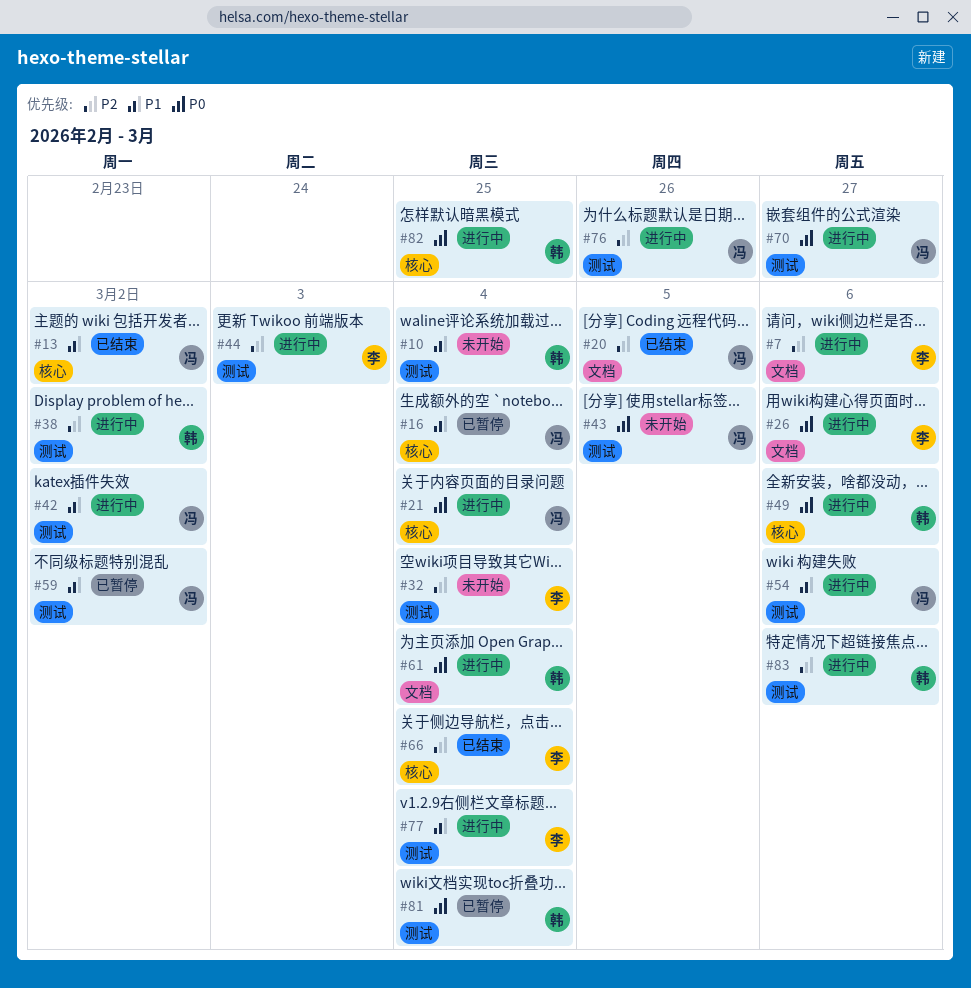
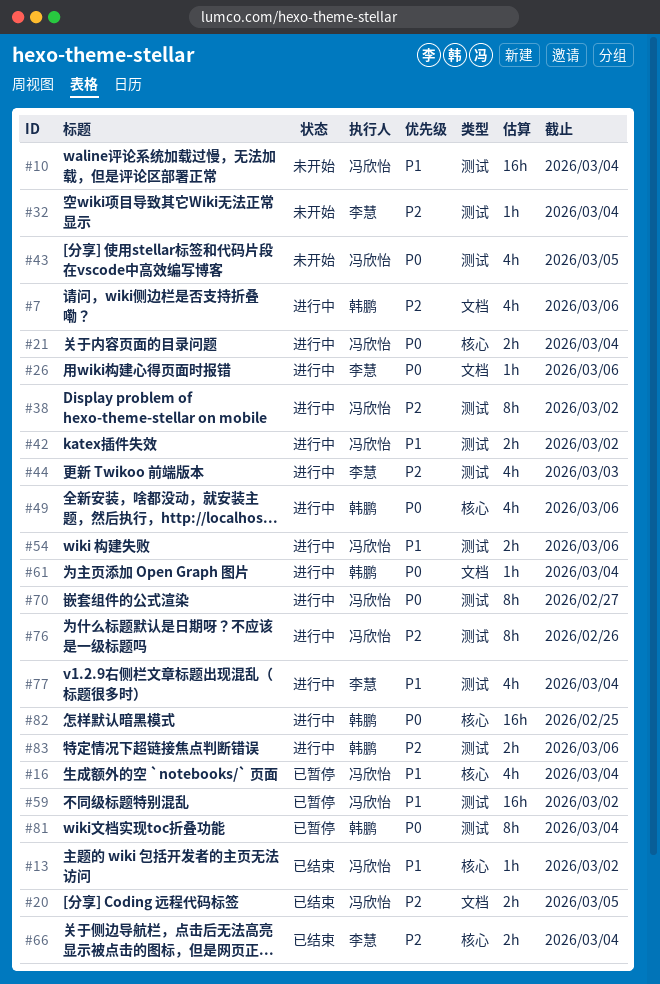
#7, owner: 李慧 -> 韩鹏
#10, owner: 韩鹏 -> 冯欣怡
#38, owner: 韩鹏 -> 冯欣怡

